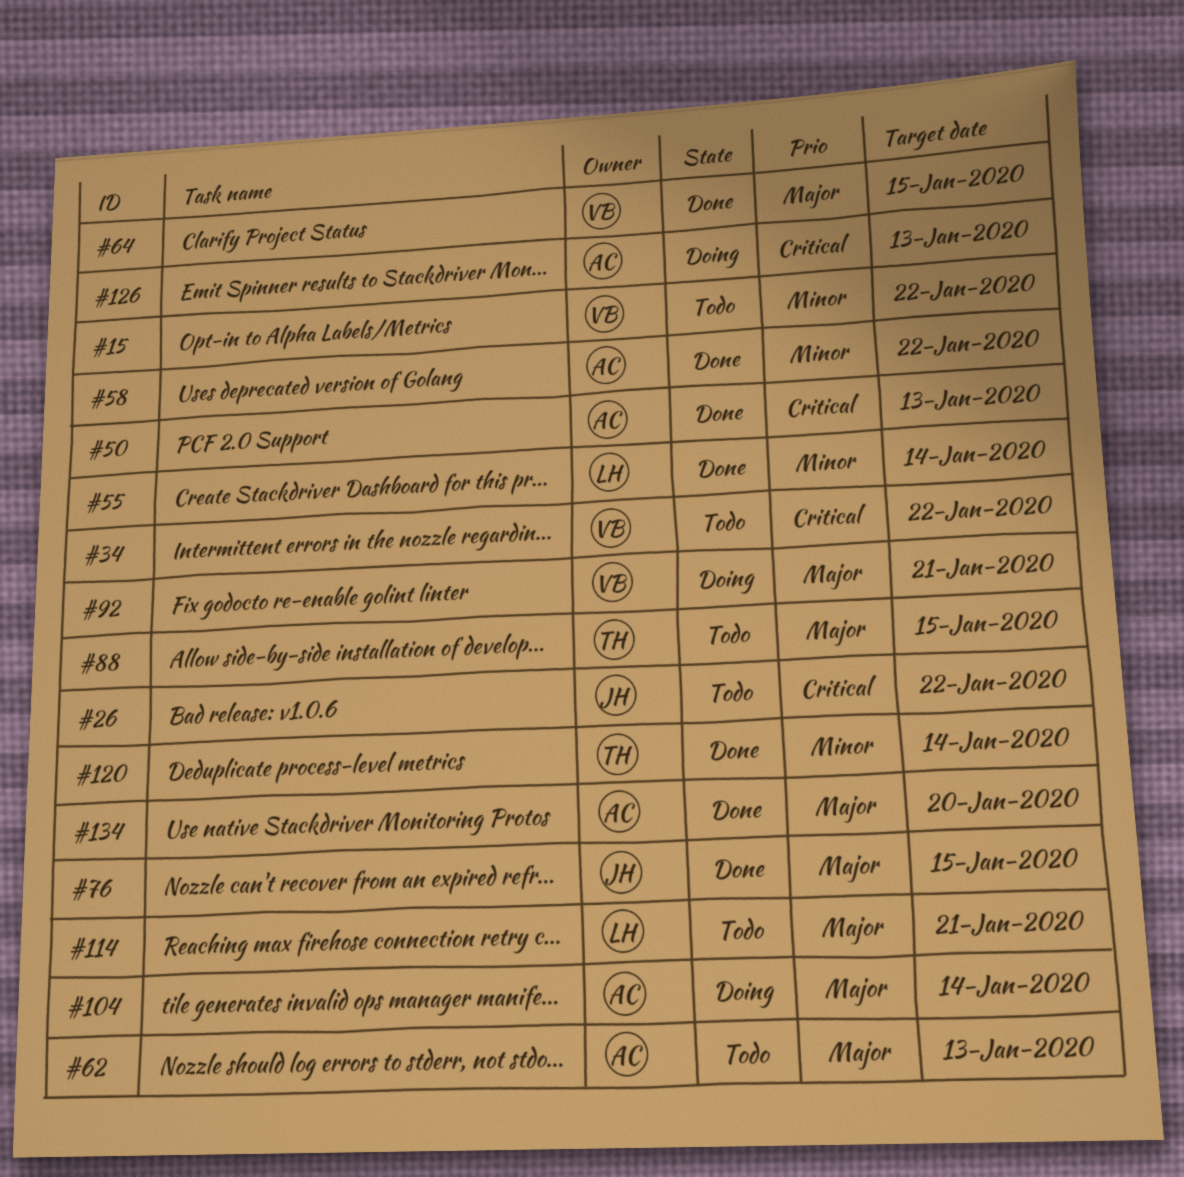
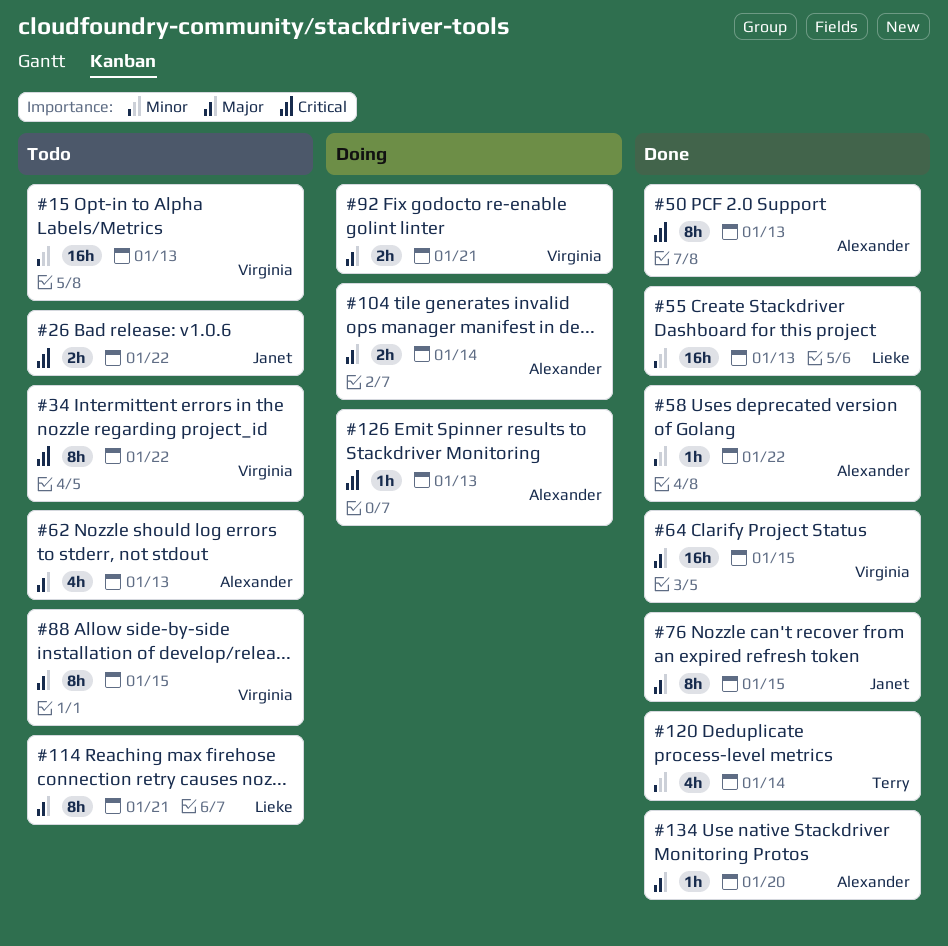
#15, due: Jan 22 -> Jan 13
#55, due: Jan 14 -> Jan 13
#88, owner: Terry -> Virginia

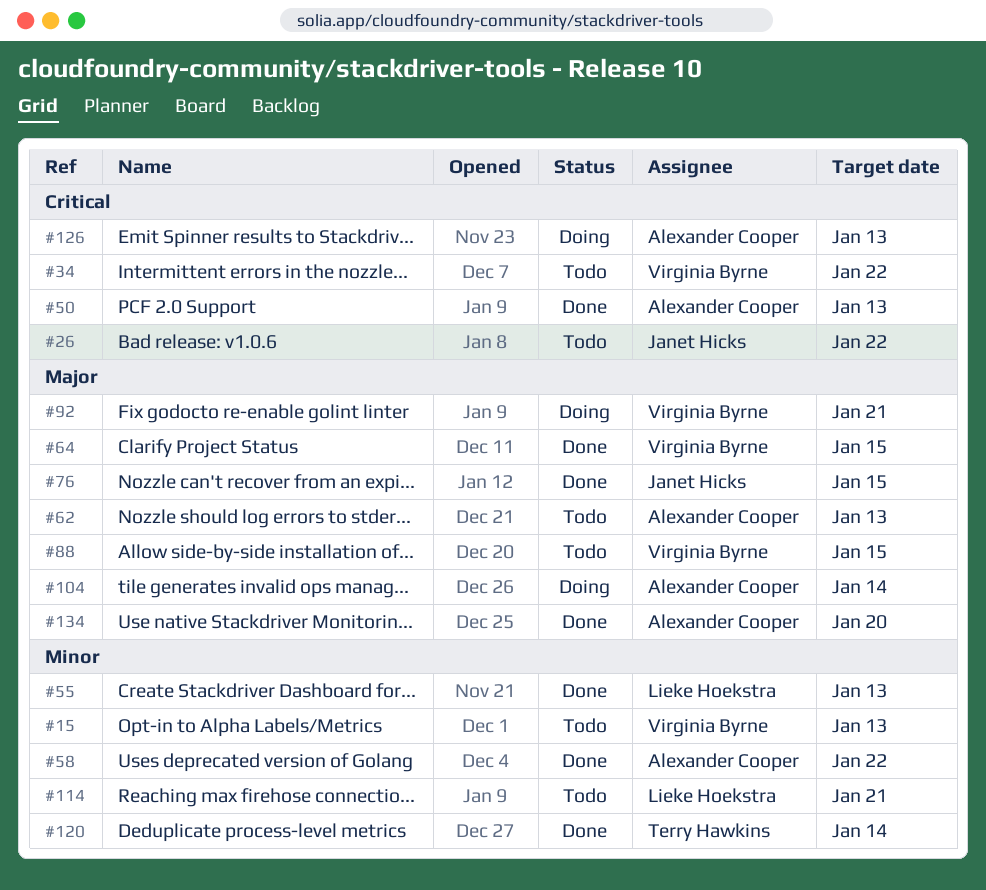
#114, priority: Major -> Minor

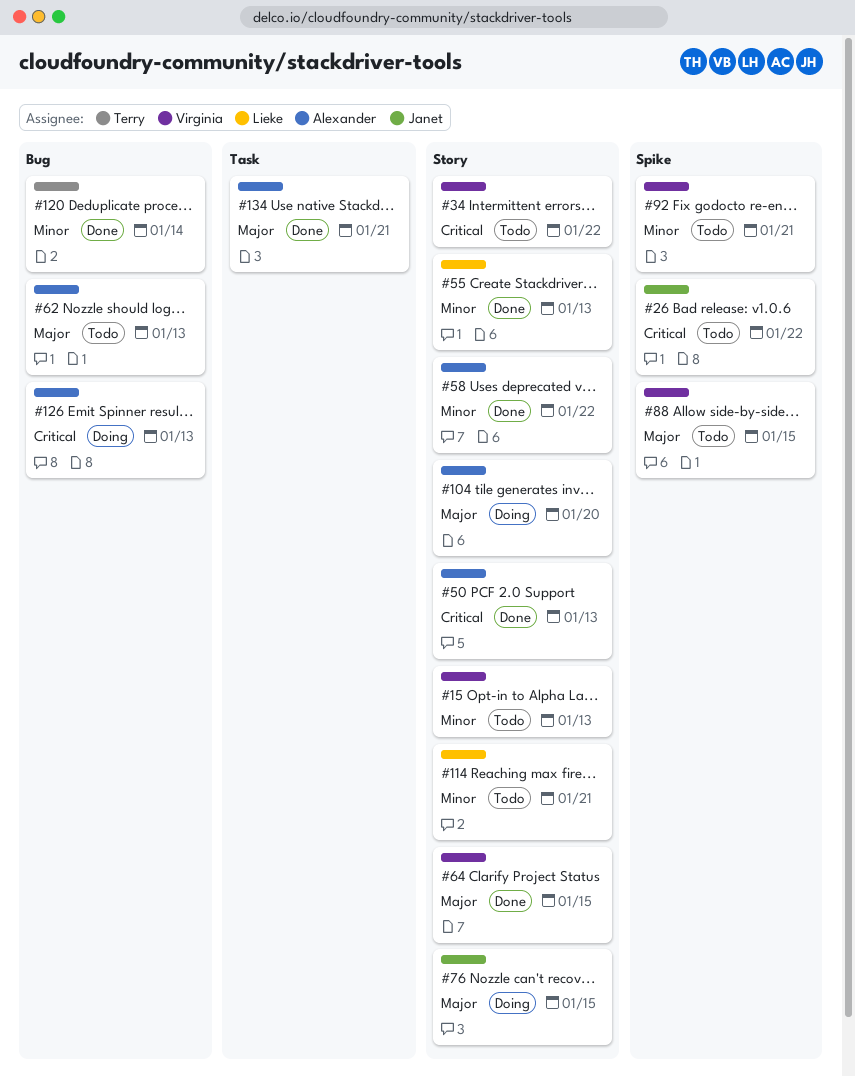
#76, status: Done -> Doing
#92, status: Doing -> Todo
#92, priority: Major -> Minor
#104, due: Jan 14 -> Jan 20
#134, due: Jan 20 -> Jan 21

